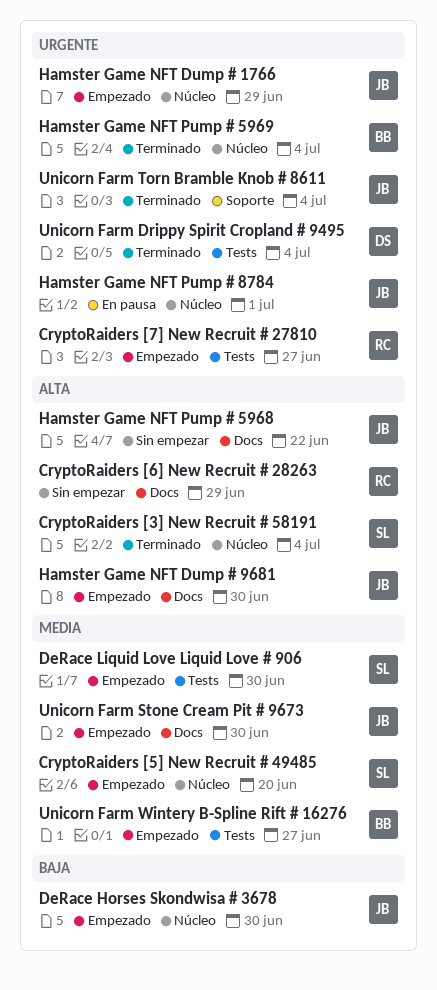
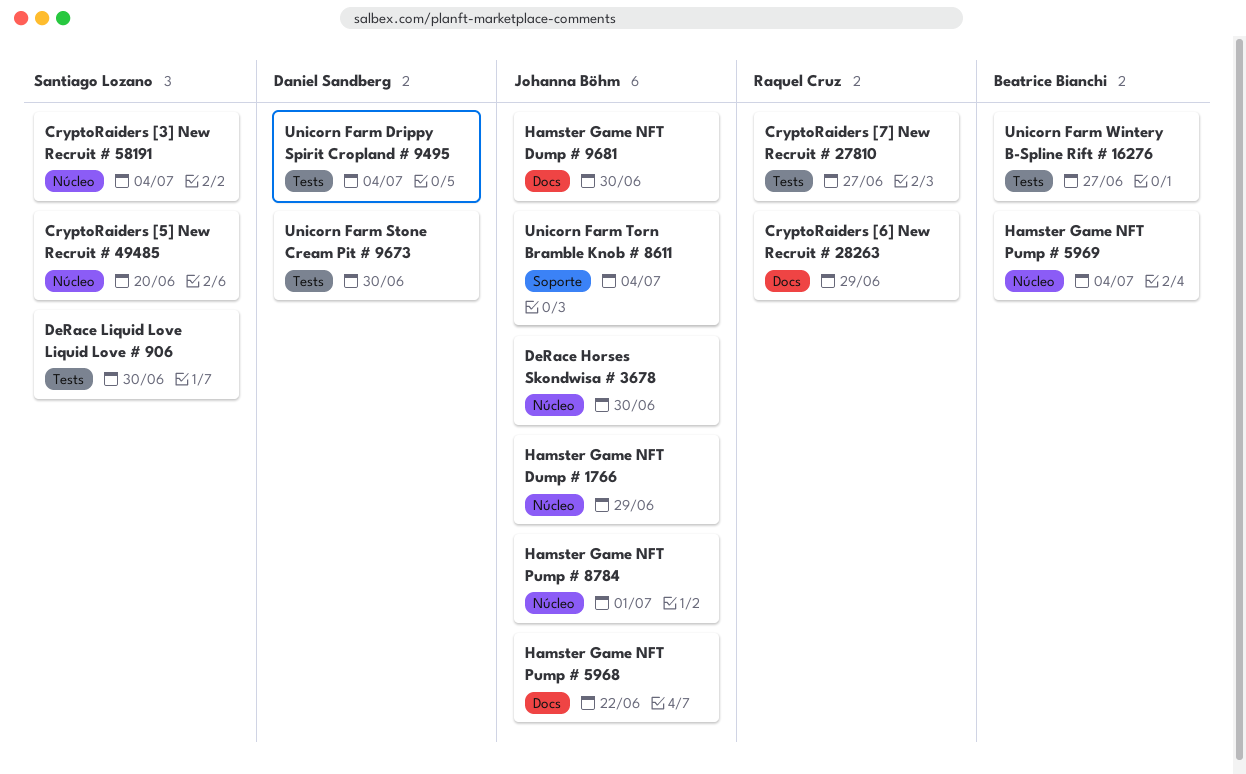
Unicorn Farm Stone Cream Pit # 9673, owner: Johanna Böhm -> Daniel Sandberg
Unicorn Farm Stone Cream Pit # 9673, label: Docs -> Tests

